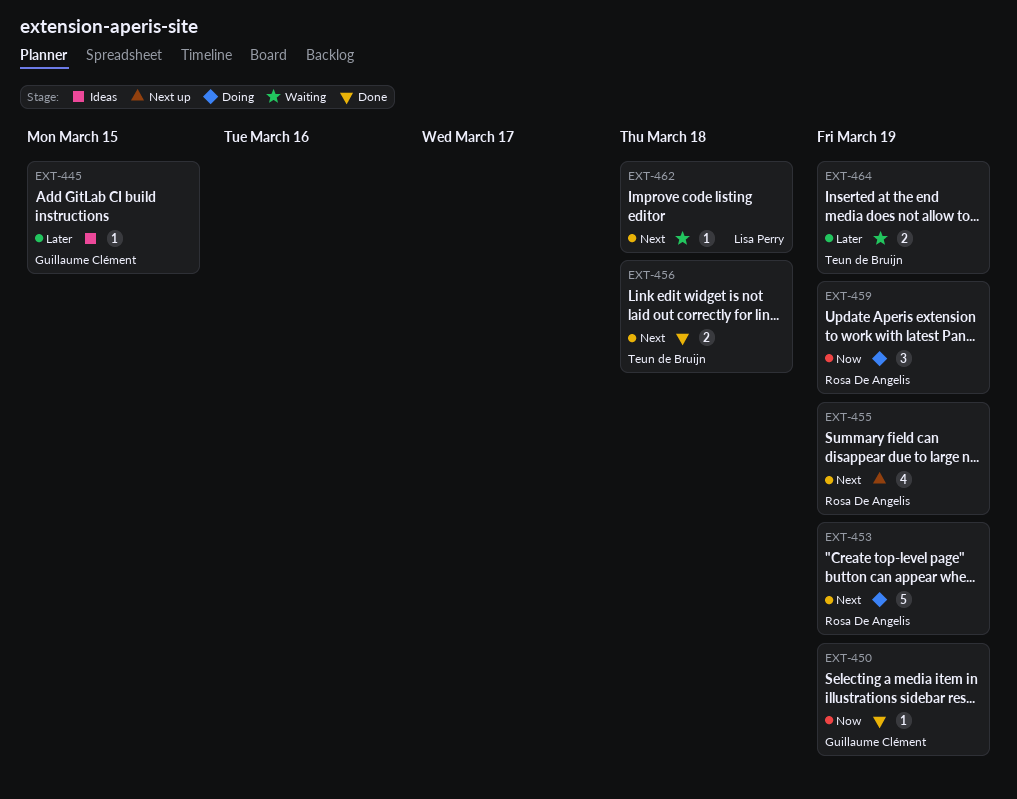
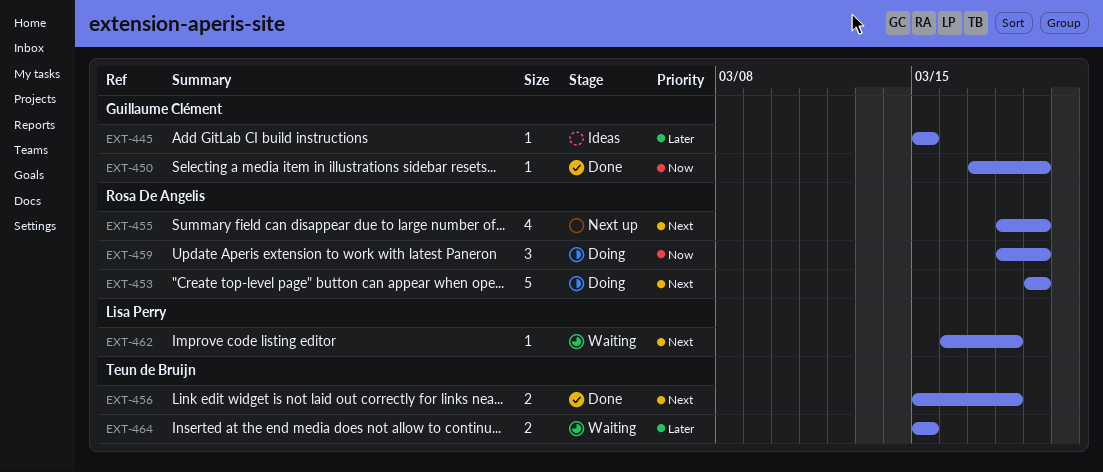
EXT-464, due: Mar 19 -> Mar 15

